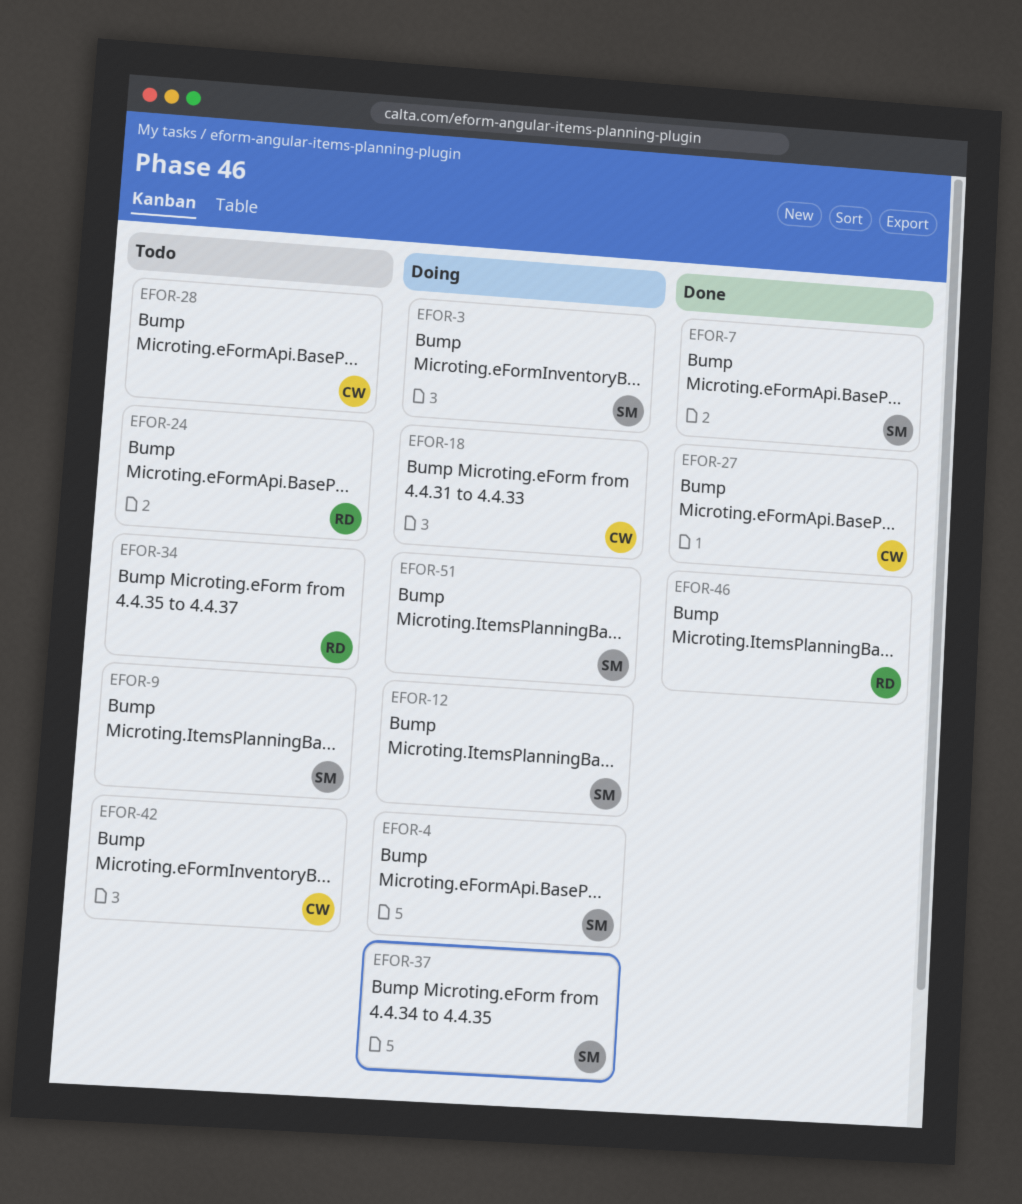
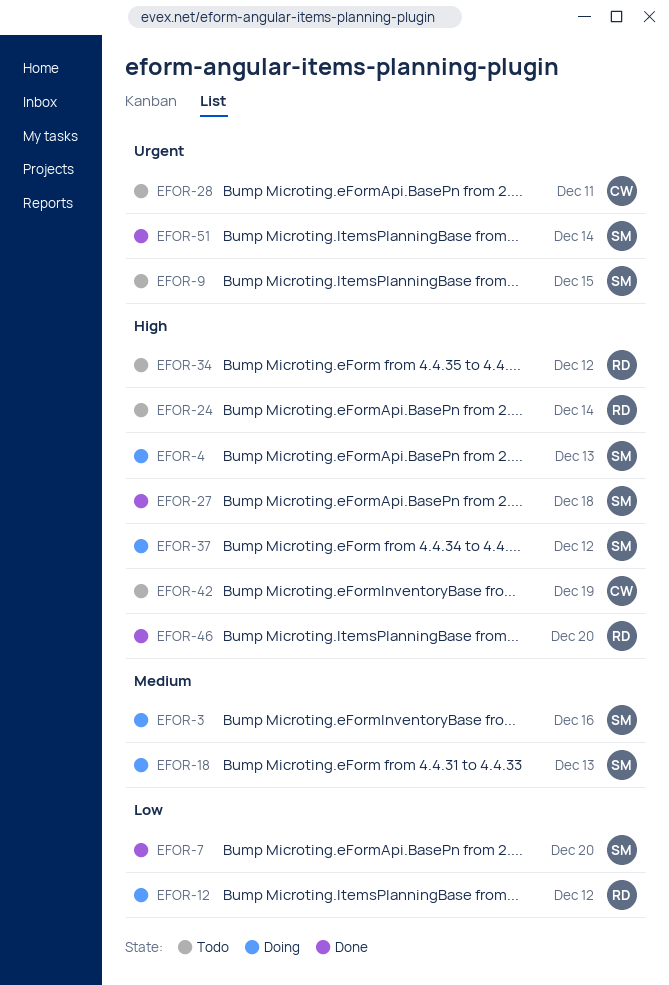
EFOR-12, owner: SM -> RD
EFOR-18, owner: CW -> SM
EFOR-27, owner: CW -> SM
EFOR-51, status: Doing -> Done

